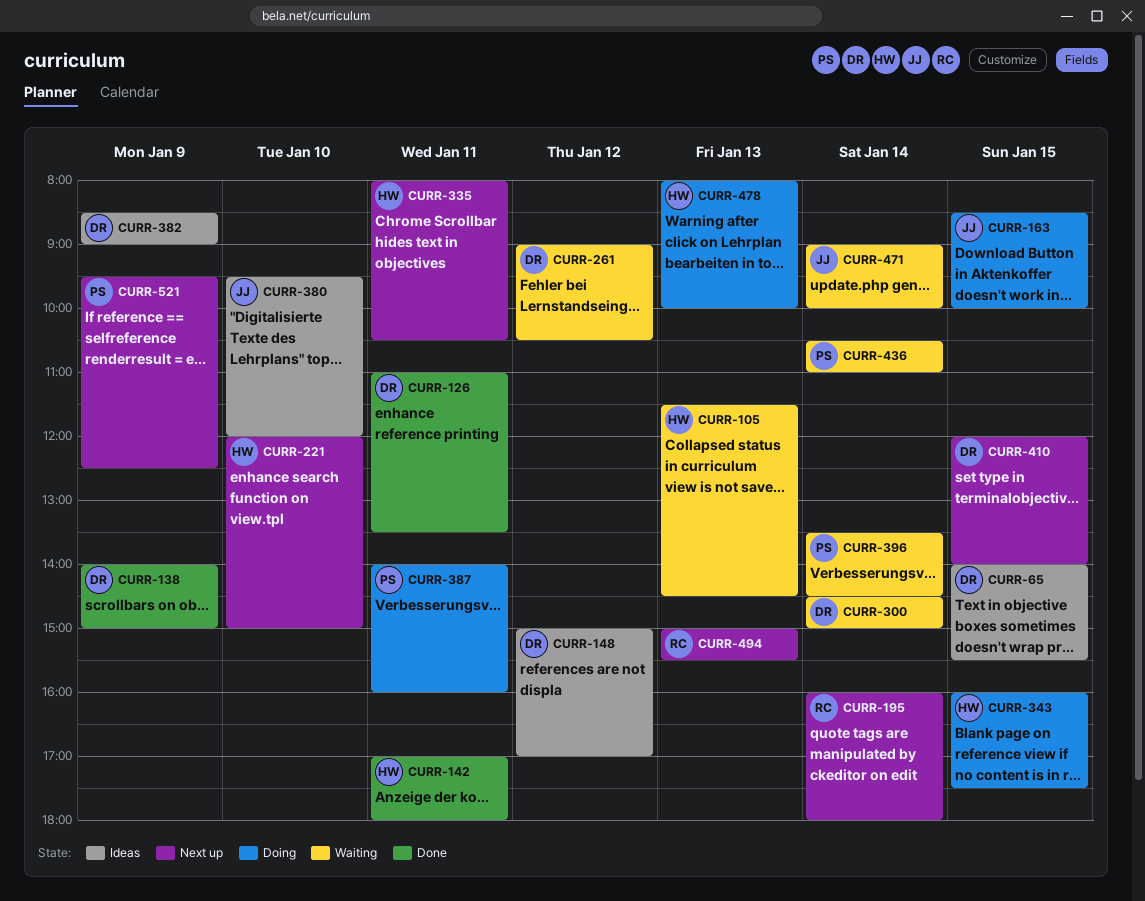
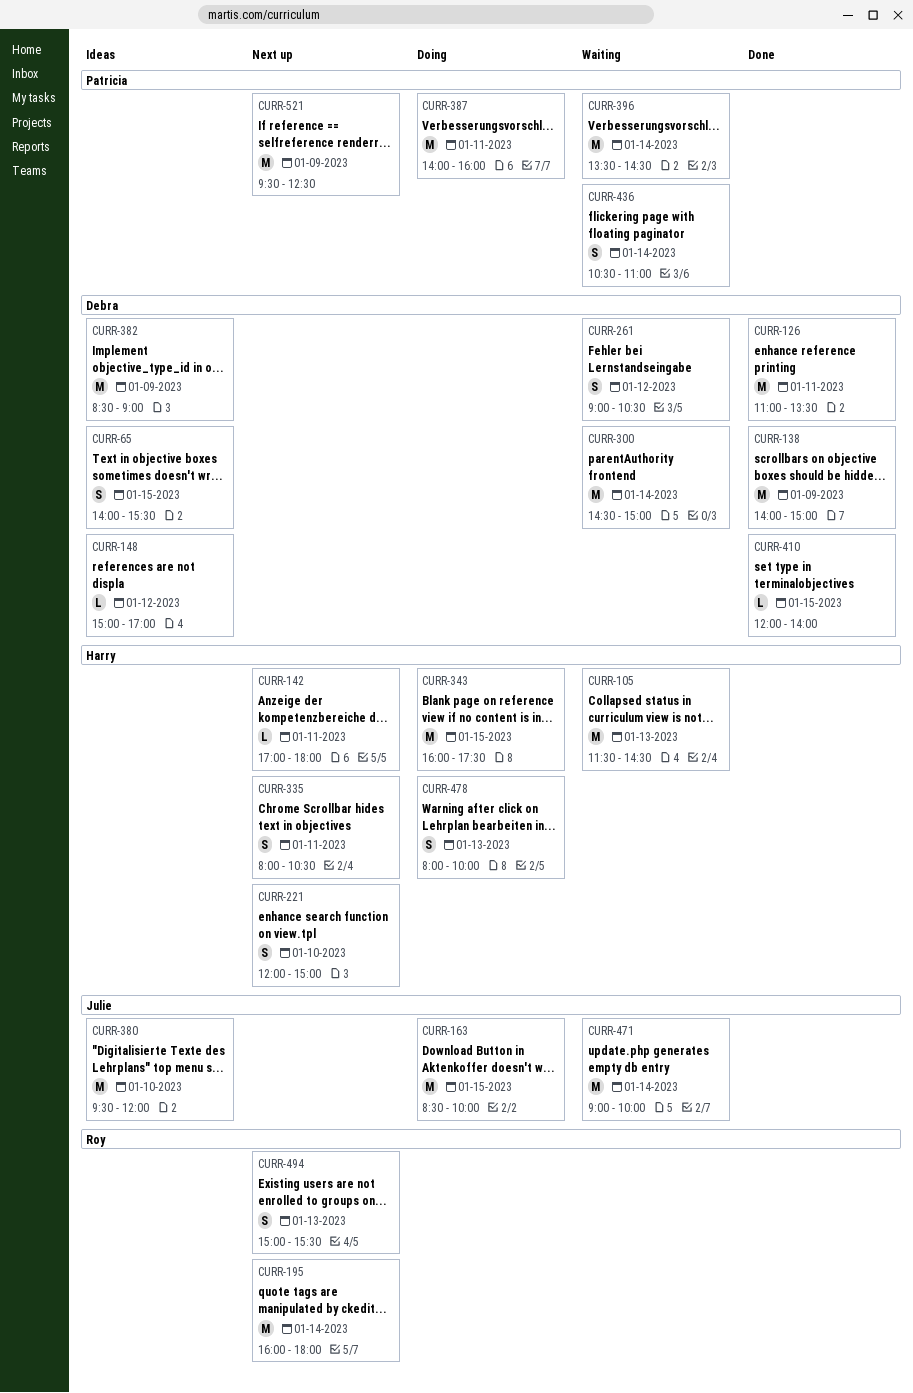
CURR-142, status: Done -> Next up
CURR-410, status: Next up -> Done

